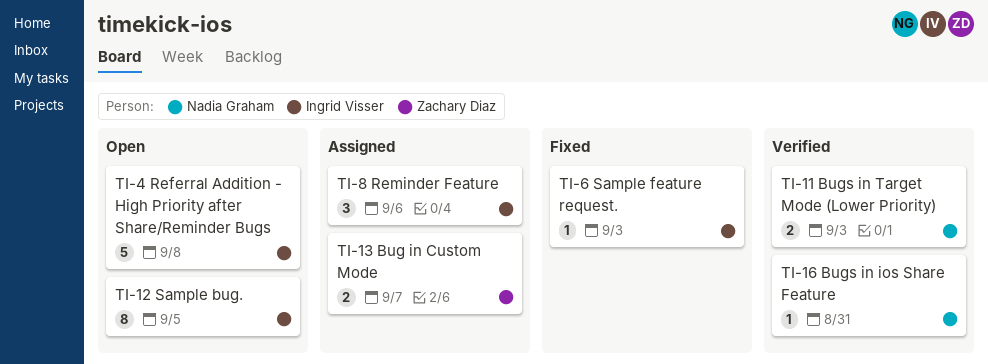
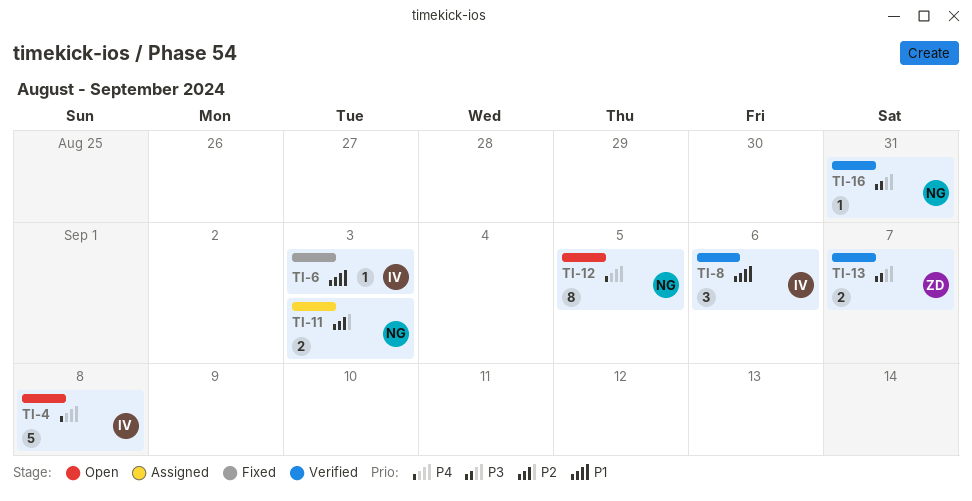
TI-8, status: Assigned -> Verified
TI-11, status: Verified -> Assigned
TI-12, owner: Ingrid Visser -> Nadia Graham
TI-13, status: Assigned -> Verified

